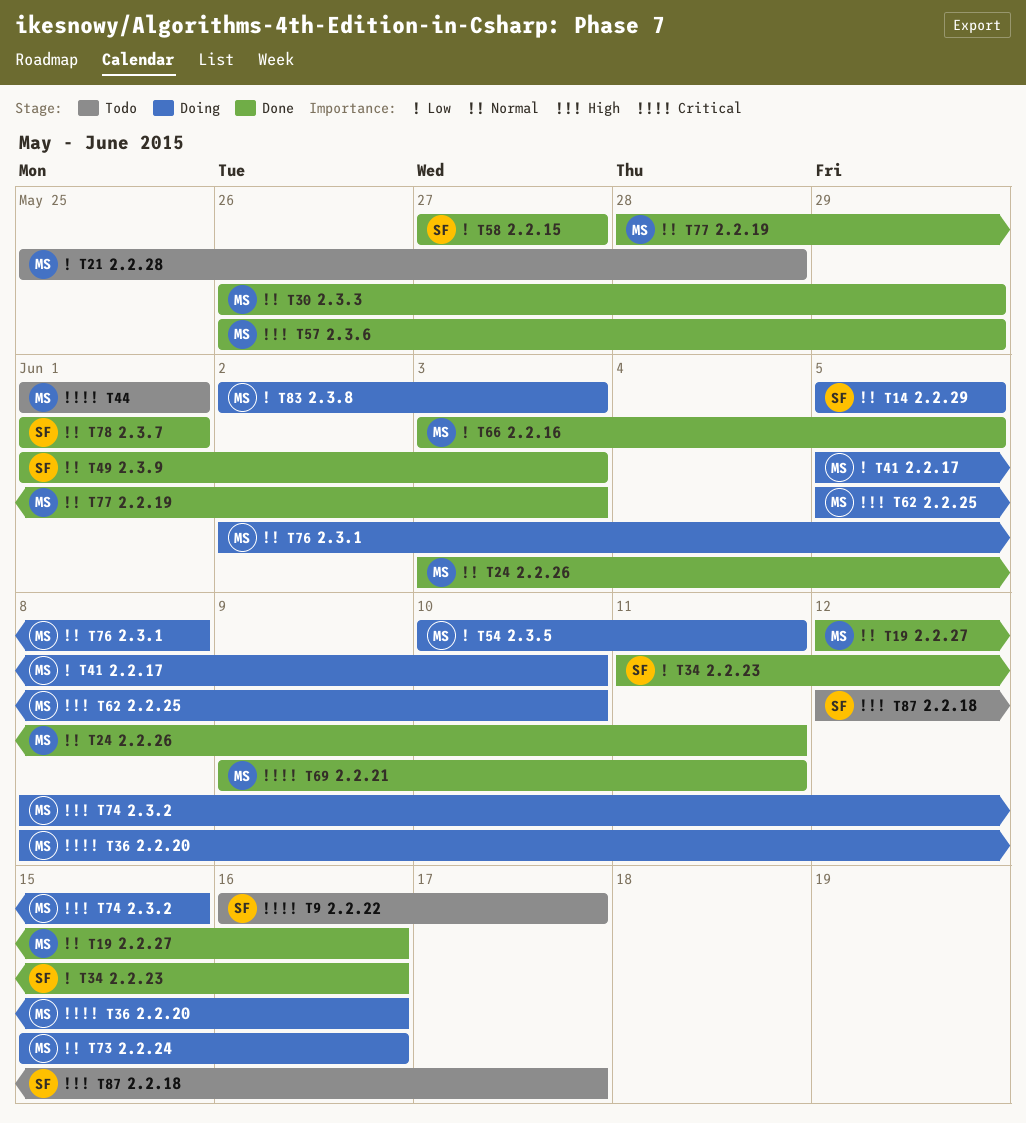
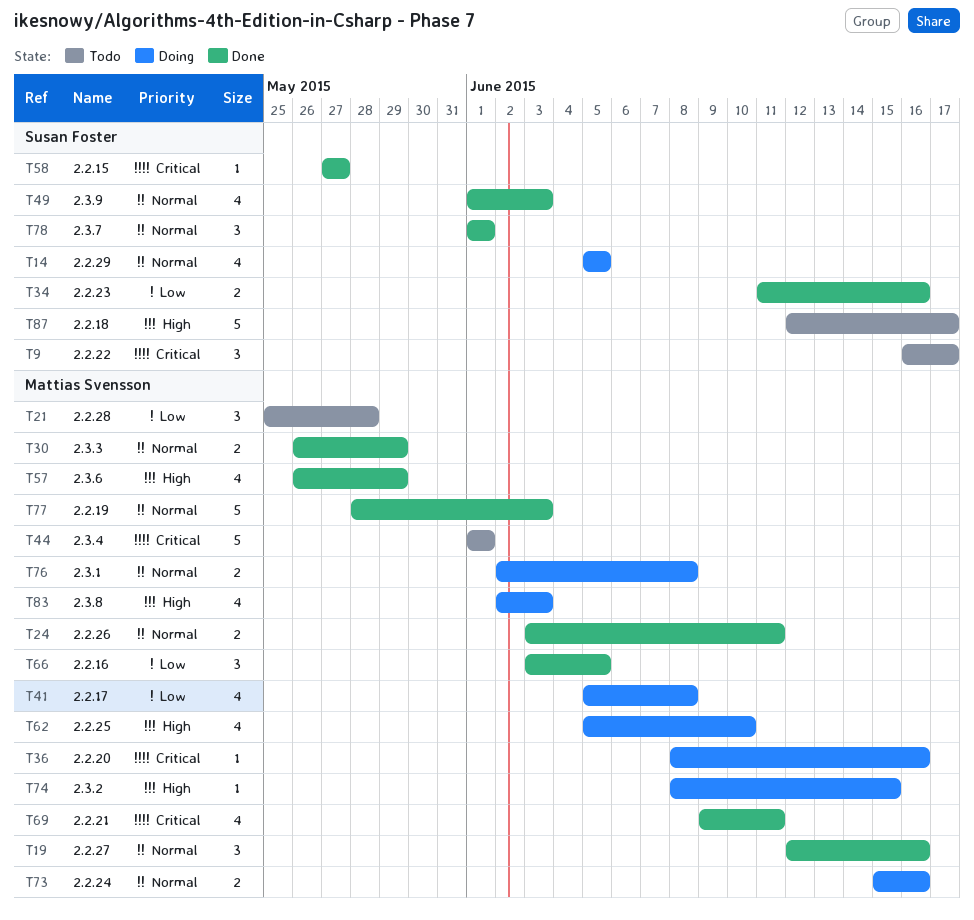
T41, due: Jun 10 -> Jun 8
T54: present -> none
T58, priority: Low -> Critical
T83, priority: Low -> High

